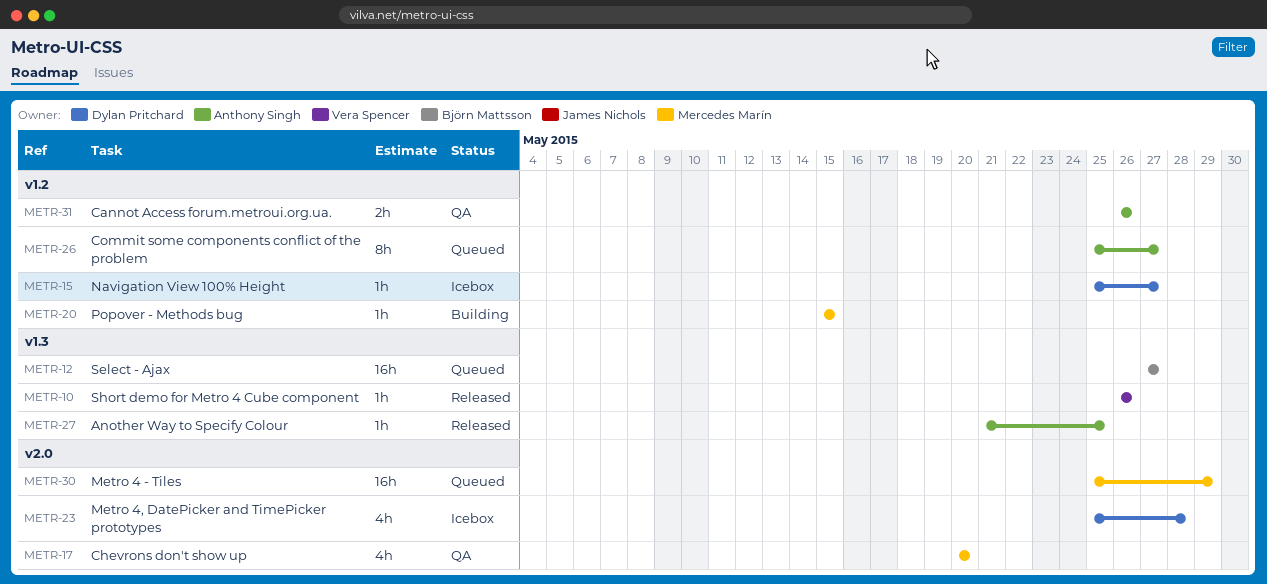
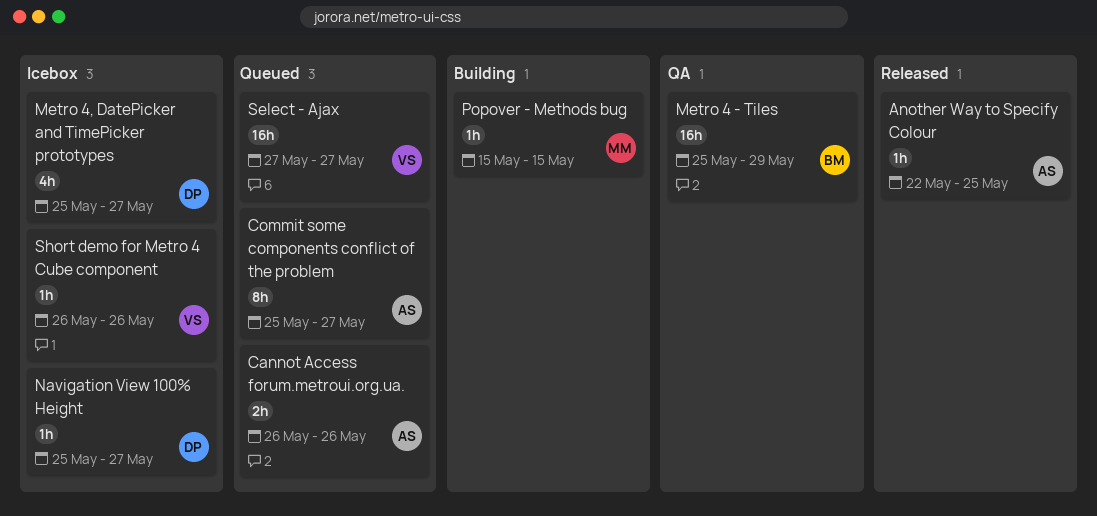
Another Way to Specify Colour, start: May 21 -> May 22
Cannot Access forum.metroui.org.ua., status: QA -> Queued
Chevrons don't show up: present -> none
Metro 4 - Tiles, status: Queued -> QA
Metro 4 - Tiles, owner: Mercedes Marín -> Björn Mattsson
Metro 4, DatePicker and TimePicker prototypes, due: May 28 -> May 27
Select - Ajax, owner: Björn Mattsson -> Vera Spencer
Short demo for Metro 4 Cube component, status: Released -> Icebox

